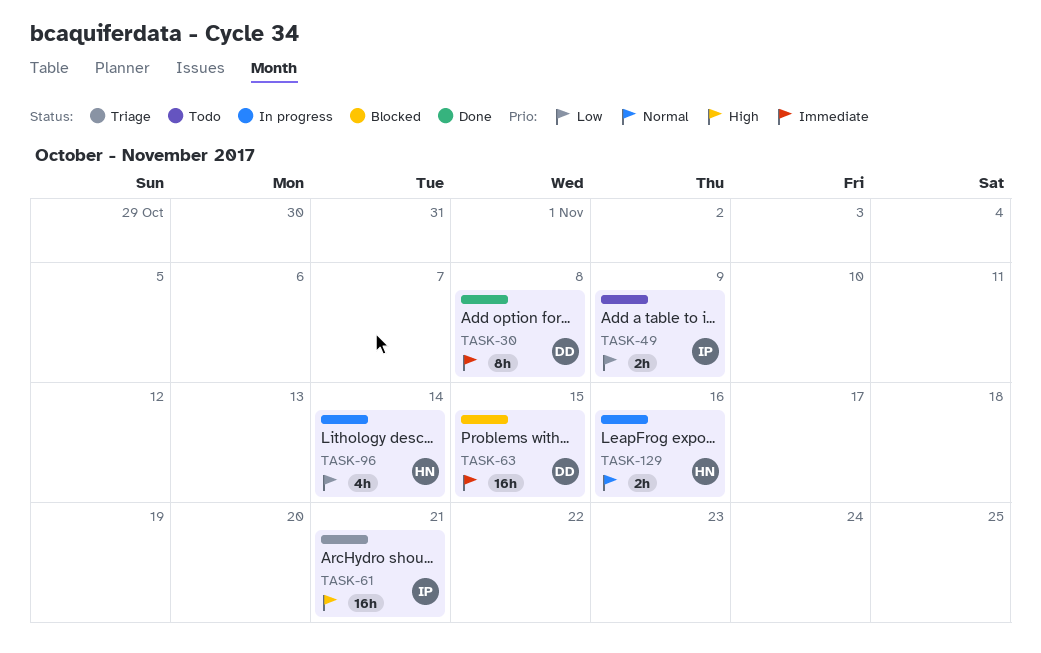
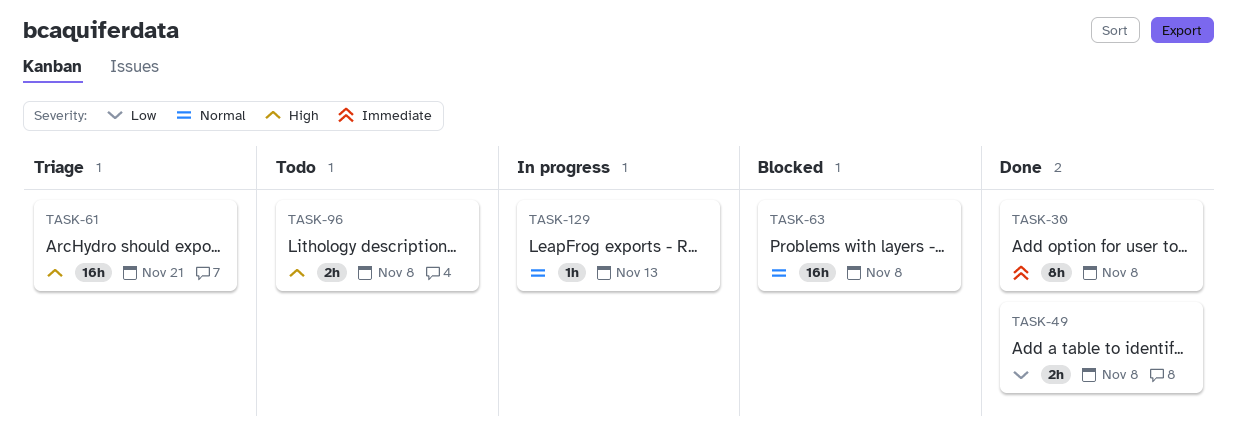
TASK-49, status: Todo -> Done
TASK-49, due: Nov 9 -> Nov 8
TASK-63, priority: Immediate -> Normal
TASK-63, due: Nov 15 -> Nov 8
TASK-96, status: In progress -> Todo
TASK-96, priority: Low -> High
TASK-96, estimate: 4h -> 2h
TASK-96, due: Nov 14 -> Nov 8
TASK-129, estimate: 2h -> 1h
TASK-129, due: Nov 16 -> Nov 13

